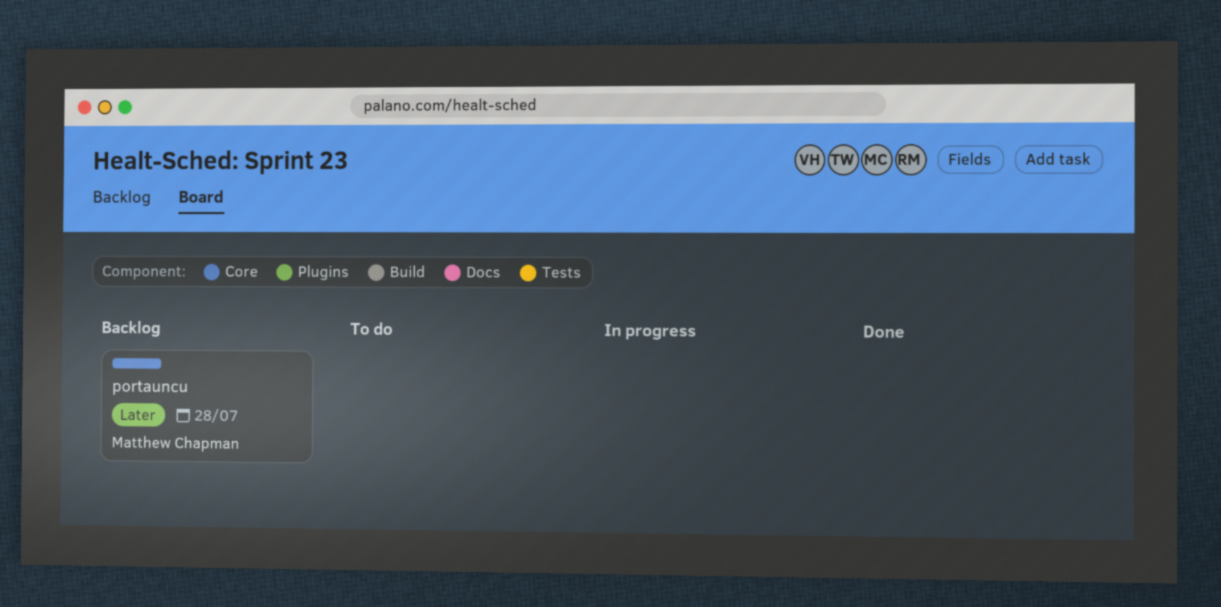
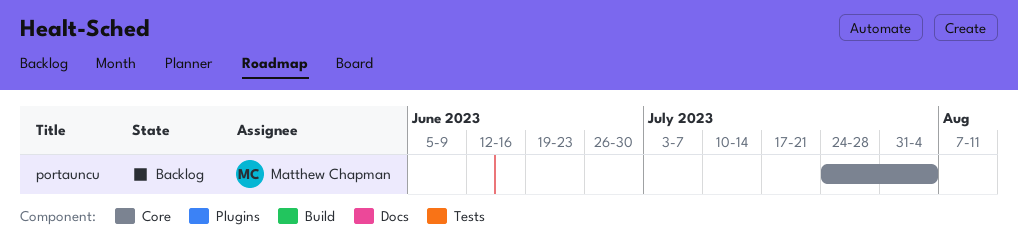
portauncu, due: Jul 28 -> Aug 4

